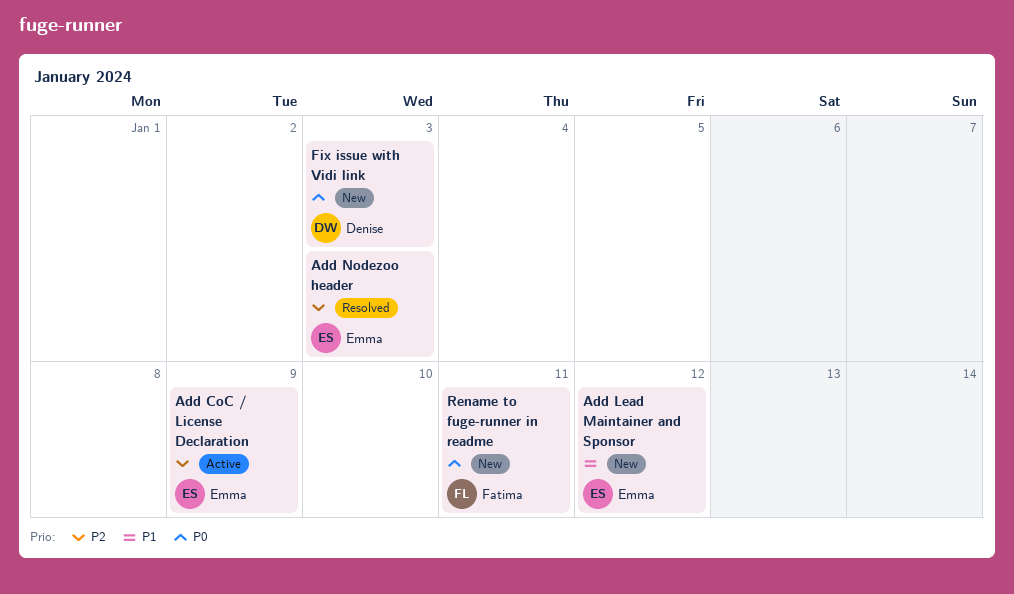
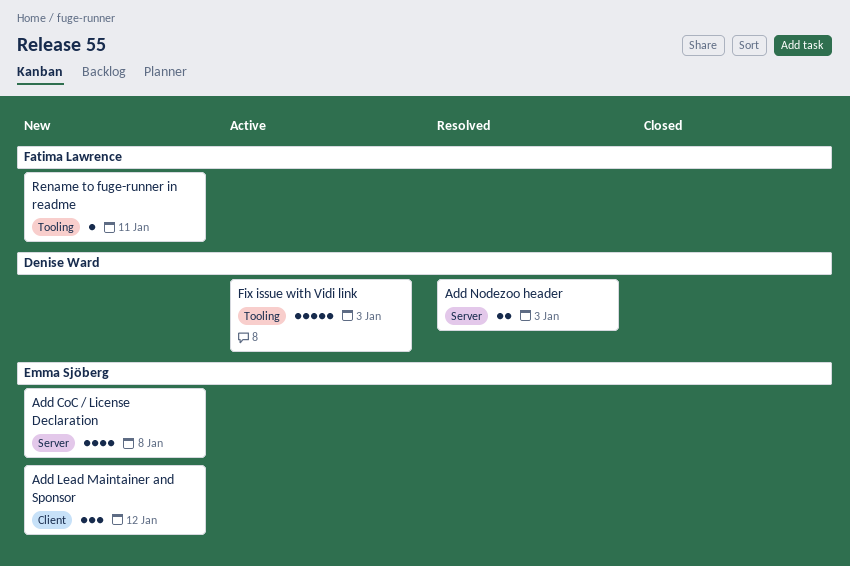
Add CoC / License Declaration, status: Active -> New
Add CoC / License Declaration, due: Jan 9 -> Jan 8
Add Nodezoo header, owner: Emma Sjöberg -> Denise Ward
Fix issue with Vidi link, status: New -> Active

